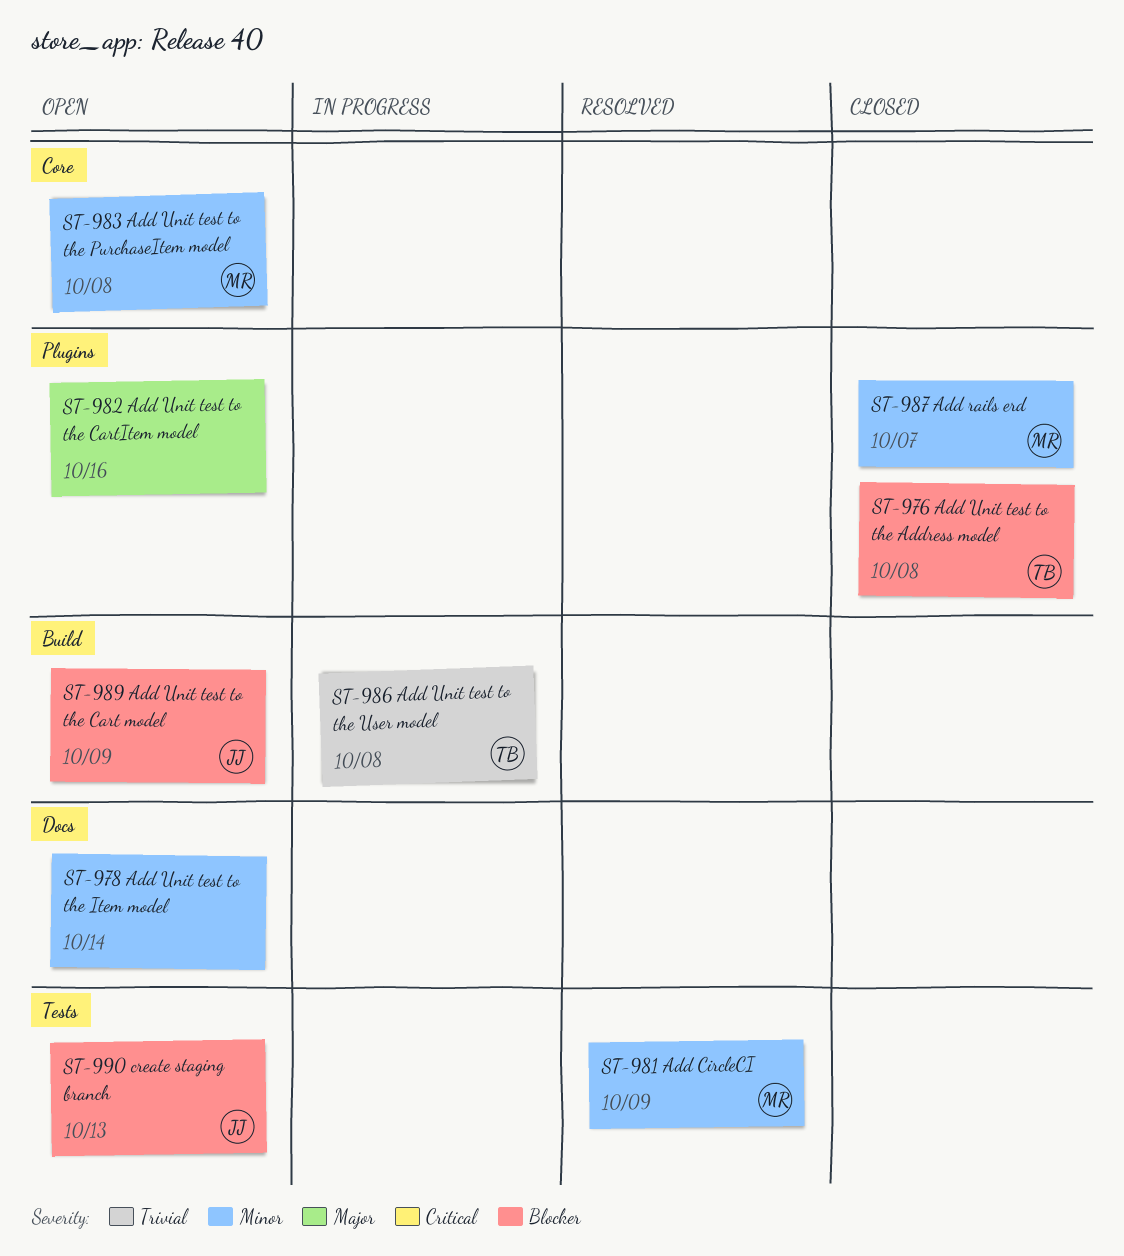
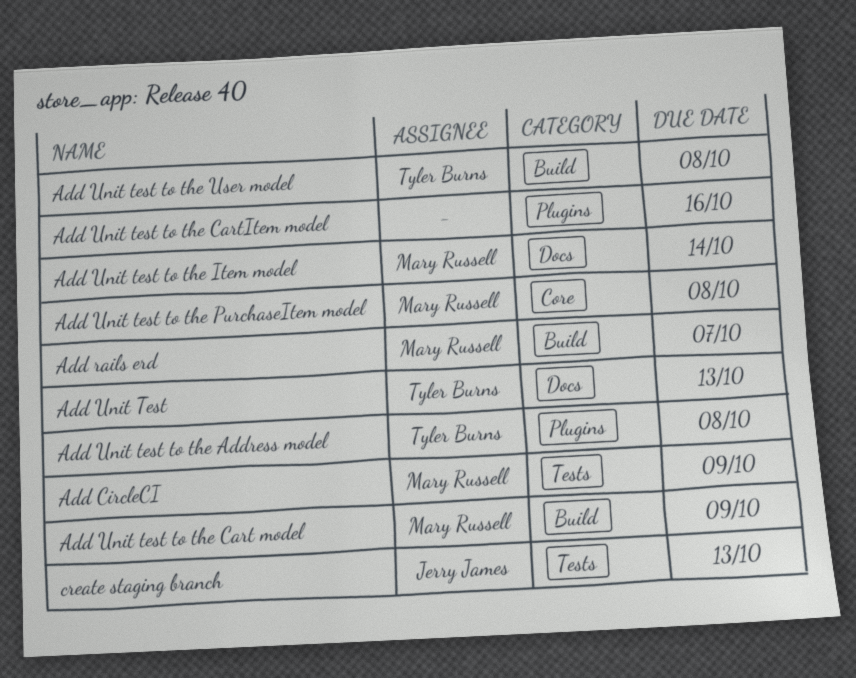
Add rails erd, label: Plugins -> Build
Add Unit Test: none -> present
Add Unit test to the Cart model, owner: Jerry James -> Mary Russell
Add Unit test to the Item model, owner: none -> Mary Russell

